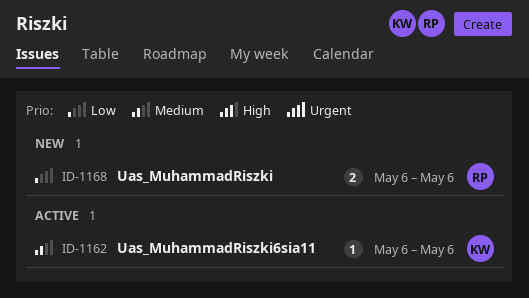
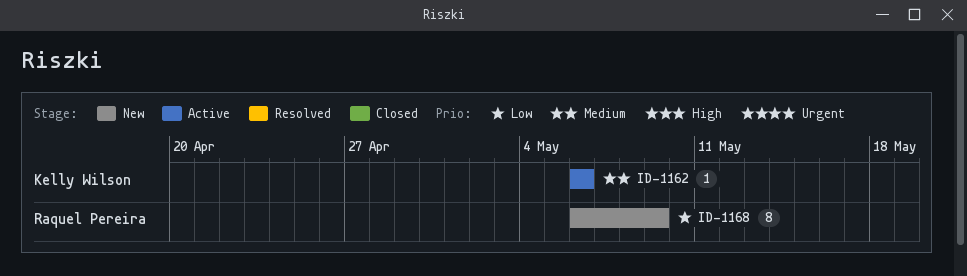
ID-1168, estimate: 2 -> 8
ID-1168, due: May 6 -> May 9

